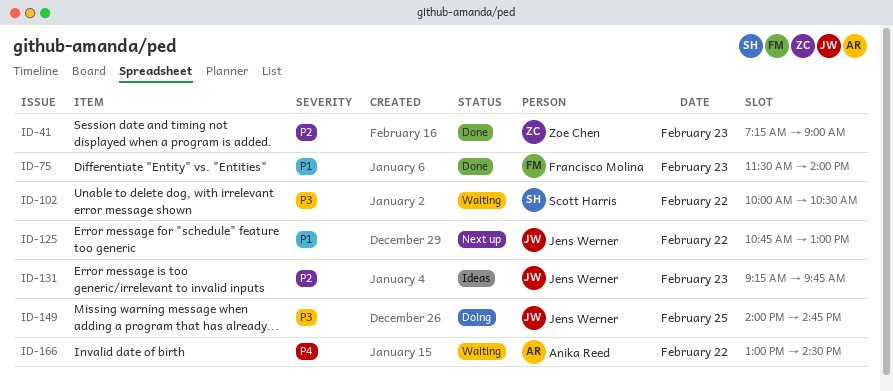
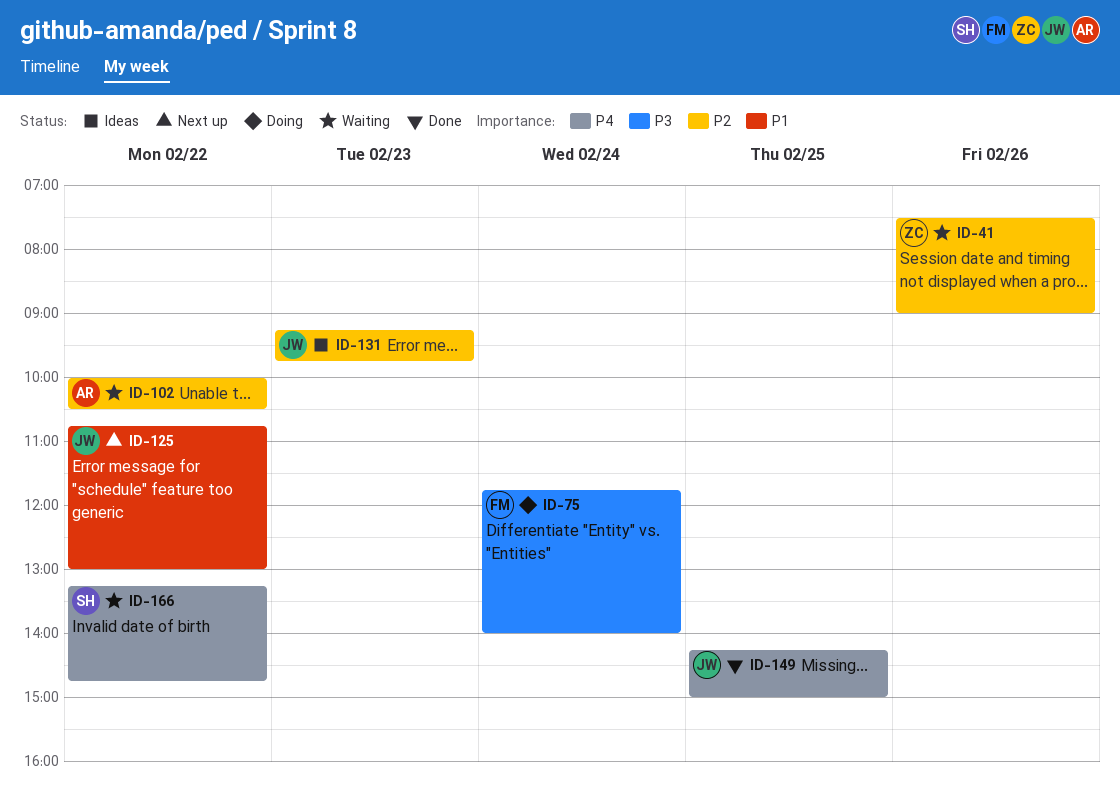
ID-41, status: Done -> Waiting
ID-41, day: Feb 23 -> Feb 26
ID-41, begins: 07:15 -> 07:30
ID-75, status: Done -> Doing
ID-75, priority: P1 -> P3
ID-75, day: Feb 23 -> Feb 24
ID-75, begins: 11:30 -> 11:45
ID-102, owner: Scott Harris -> Anika Reed
ID-102, priority: P3 -> P2
ID-149, status: Doing -> Done
ID-149, priority: P3 -> P4
ID-149, begins: 14:00 -> 14:15
ID-149, ends: 14:45 -> 15:00
ID-166, owner: Anika Reed -> Scott Harris
ID-166, begins: 13:00 -> 13:15
ID-166, ends: 14:30 -> 14:45

